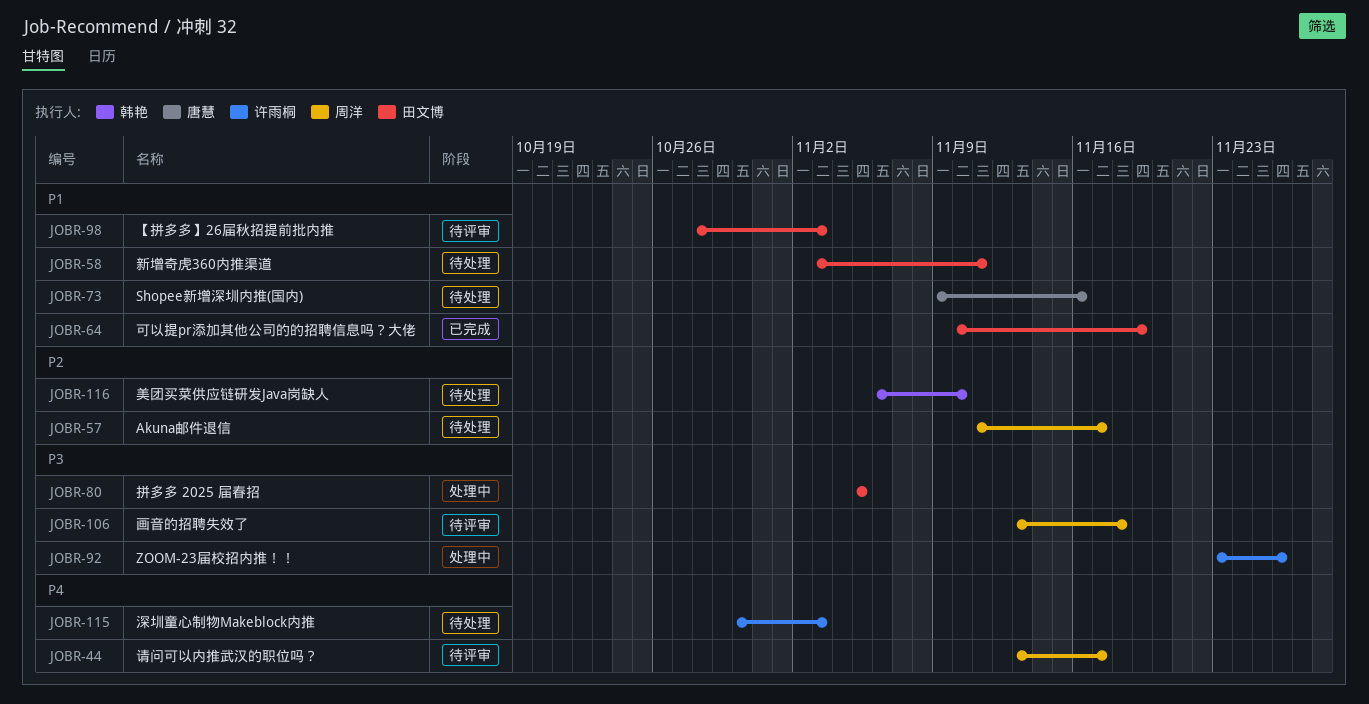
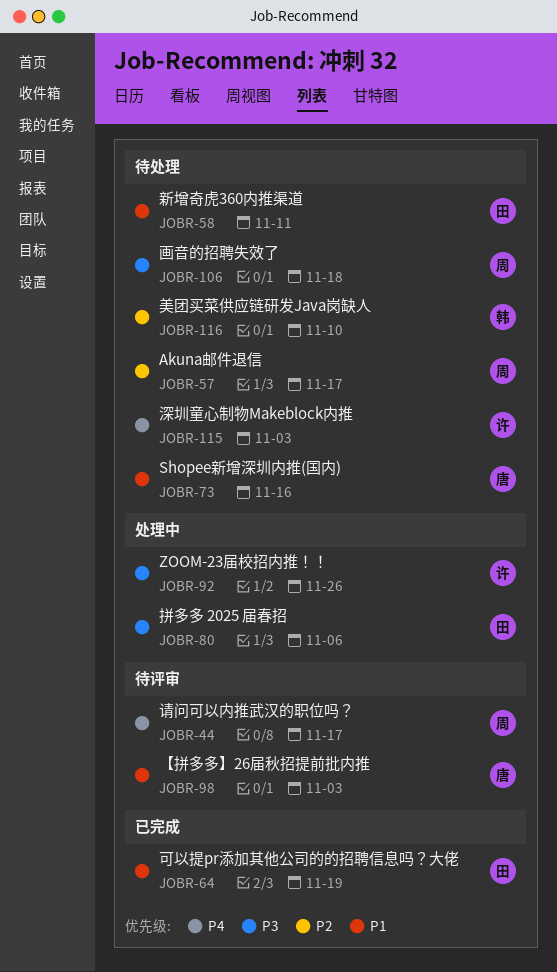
JOBR-80, due: Nov 5 -> Nov 6
JOBR-98, owner: 田文博 -> 唐慧
JOBR-106, status: 待评审 -> 待处理

